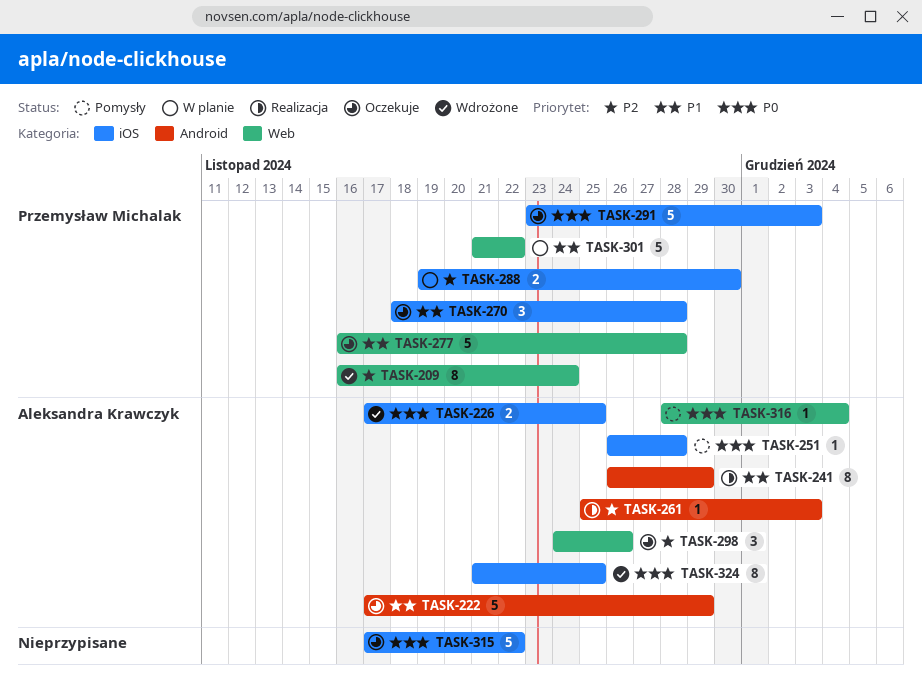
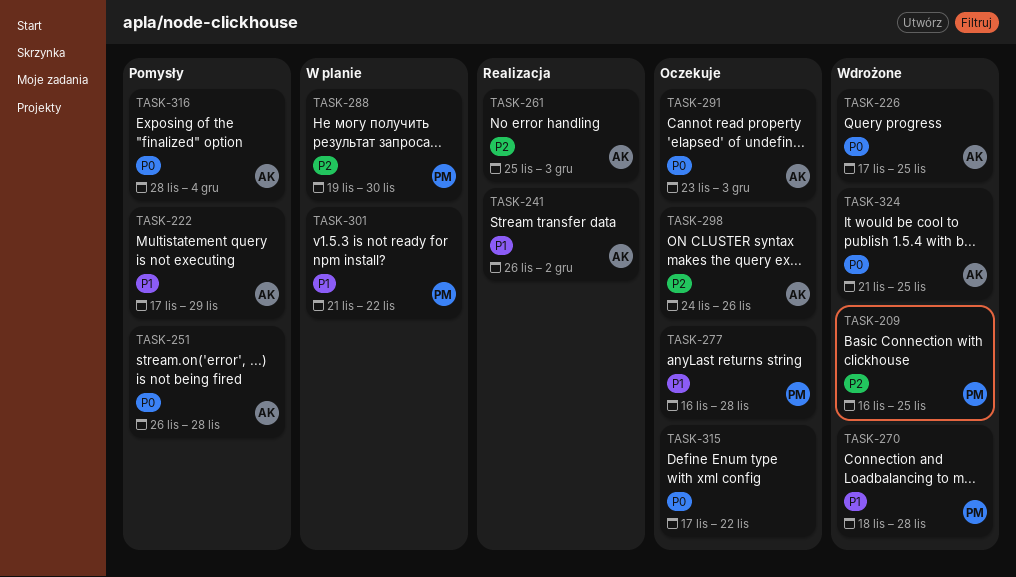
TASK-209, due: Nov 24 -> Nov 25
TASK-222, status: Oczekuje -> Pomysły
TASK-241, due: Nov 29 -> Dec 2
TASK-270, status: Oczekuje -> Wdrożone
TASK-291, owner: Przemysław Michalak -> Aleksandra Krawczyk

